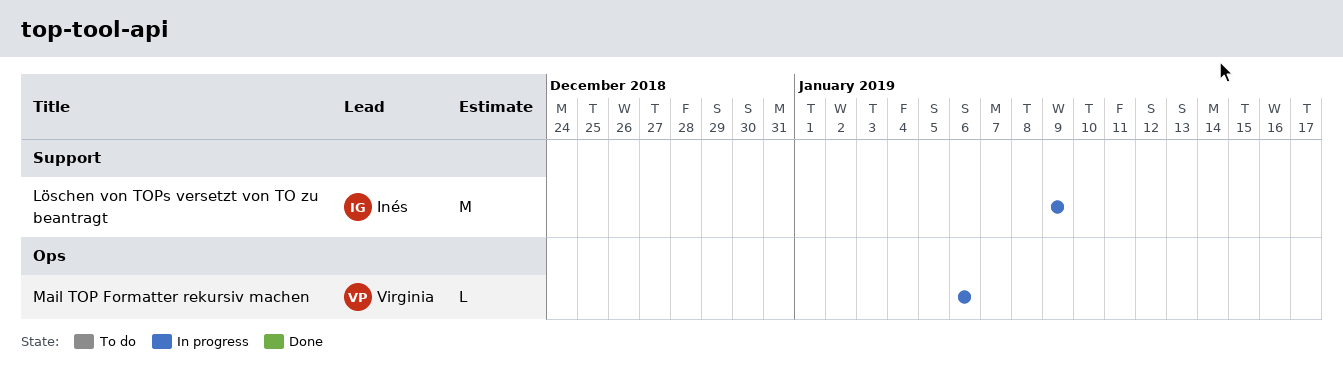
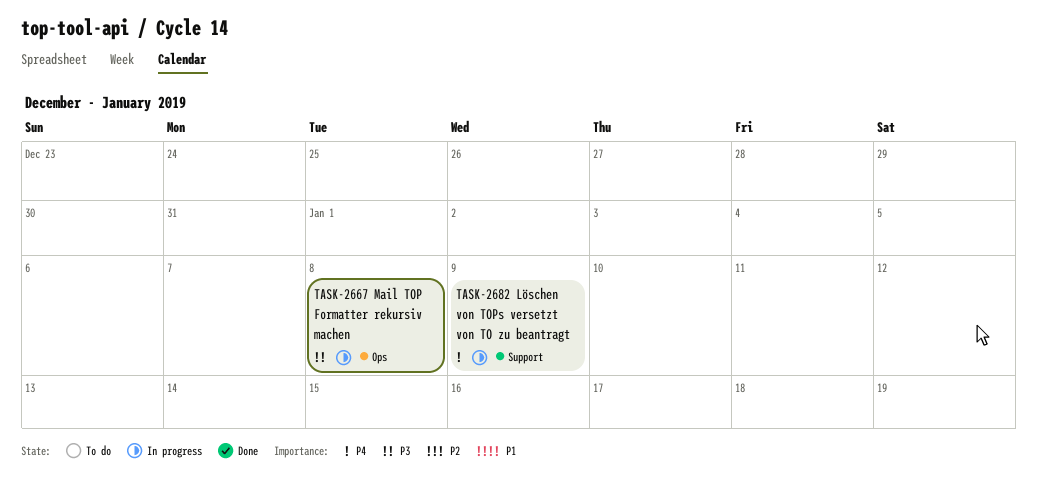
Mail TOP Formatter rekursiv machen, due: Jan 6 -> Jan 8

